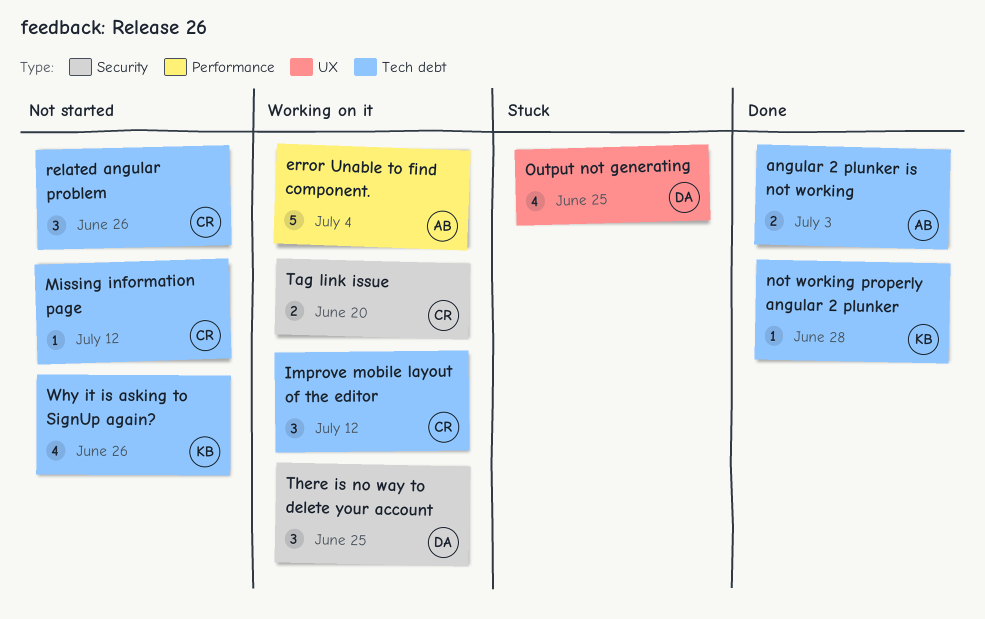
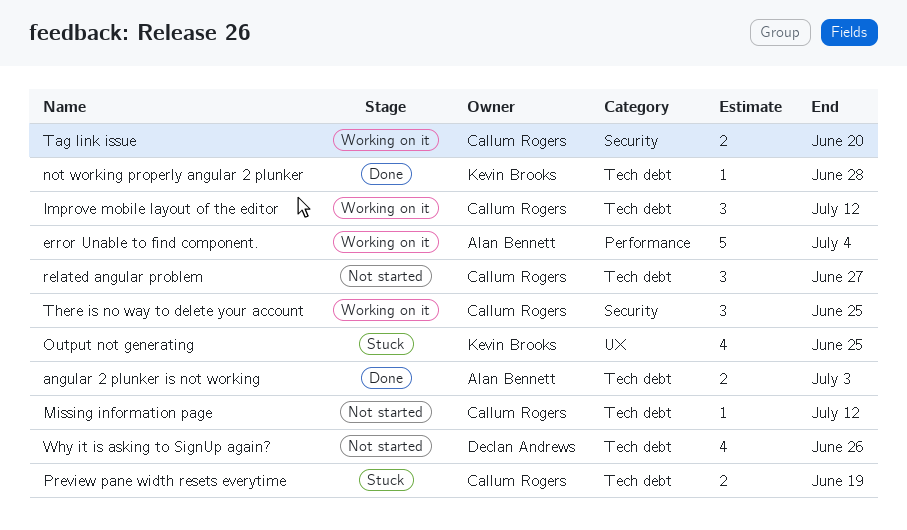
Output not generating, owner: Declan Andrews -> Kevin Brooks
Preview pane width resets everytime: none -> present
related angular problem, due: Jun 26 -> Jun 27
There is no way to delete your account, owner: Declan Andrews -> Callum Rogers
Why it is asking to SignUp again?, owner: Kevin Brooks -> Declan Andrews

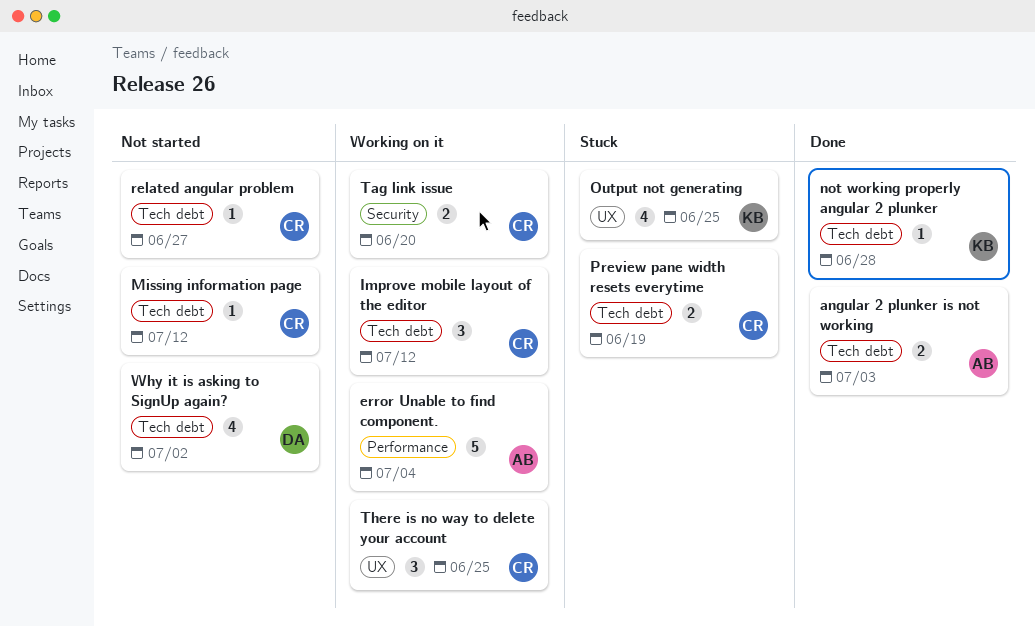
related angular problem, estimate: 3 -> 1
There is no way to delete your account, label: Security -> UX
Why it is asking to SignUp again?, due: Jun 26 -> Jul 2

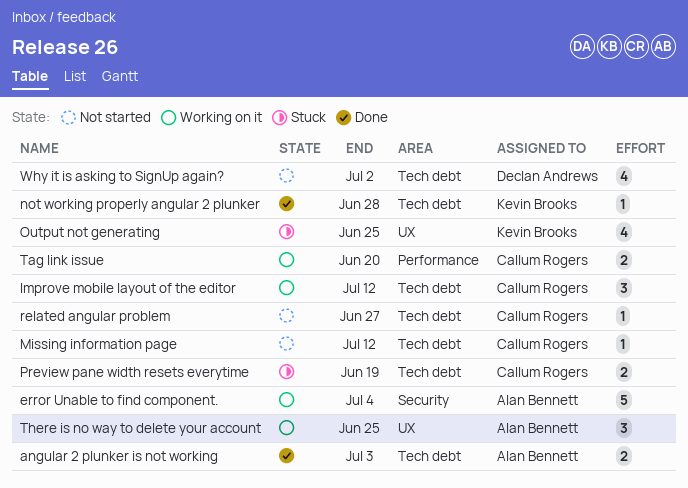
error Unable to find component., label: Performance -> Security
Tag link issue, label: Security -> Performance
There is no way to delete your account, owner: Callum Rogers -> Alan Bennett

